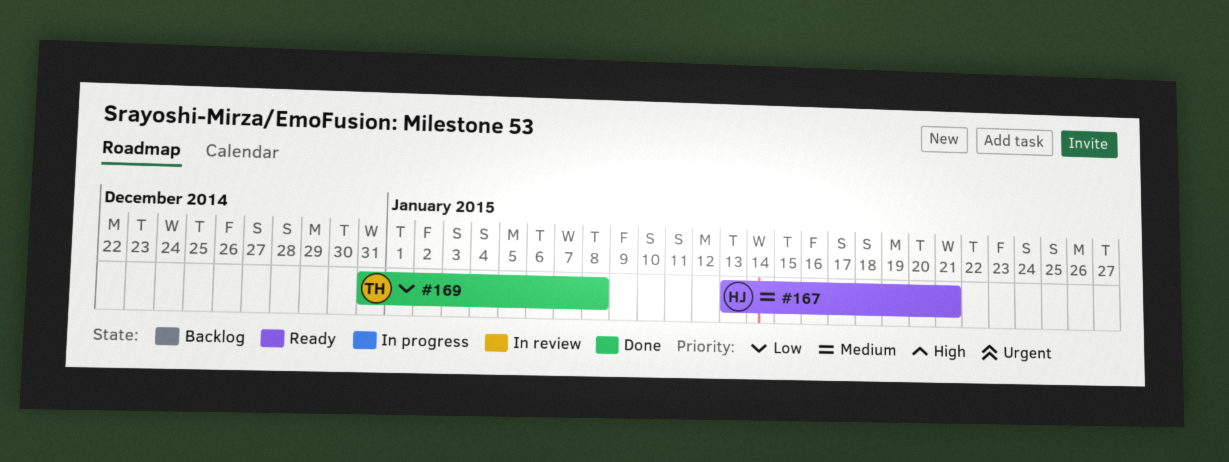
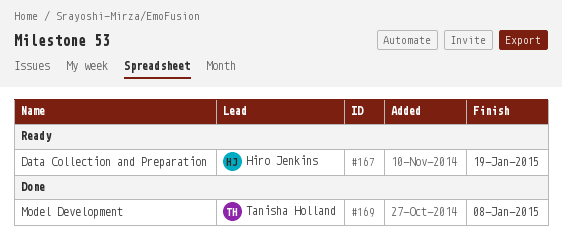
#167, due: Jan 21 -> Jan 19

